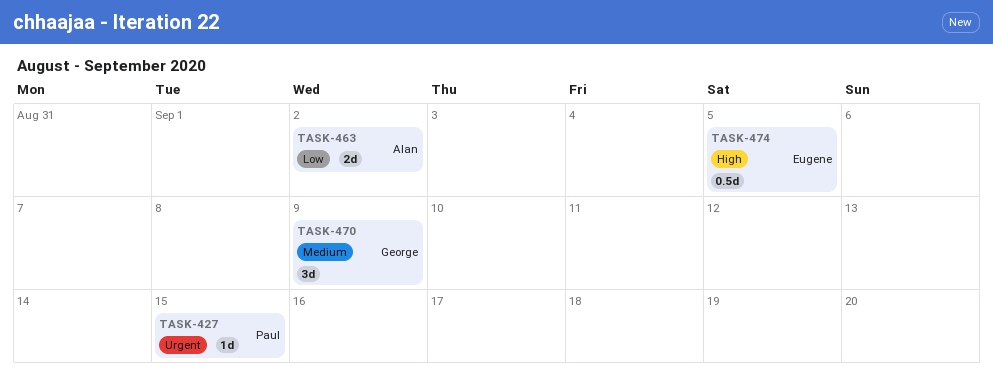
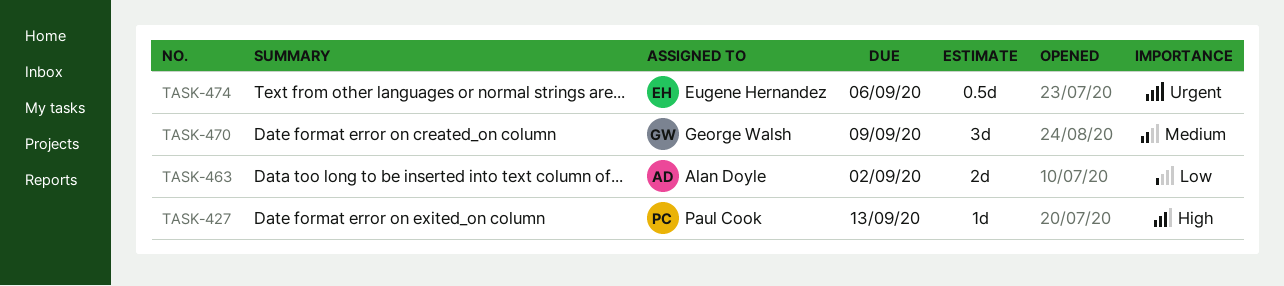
TASK-427, priority: Urgent -> High
TASK-427, due: Sep 15 -> Sep 13
TASK-474, priority: High -> Urgent
TASK-474, due: Sep 5 -> Sep 6

